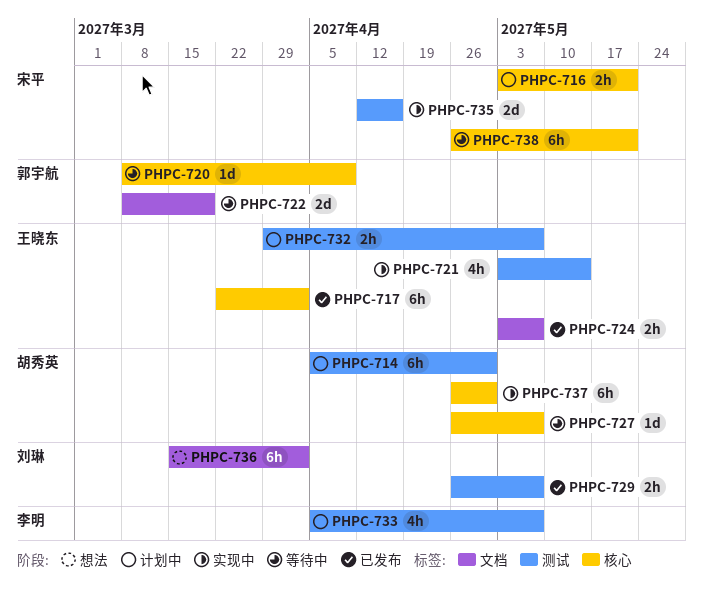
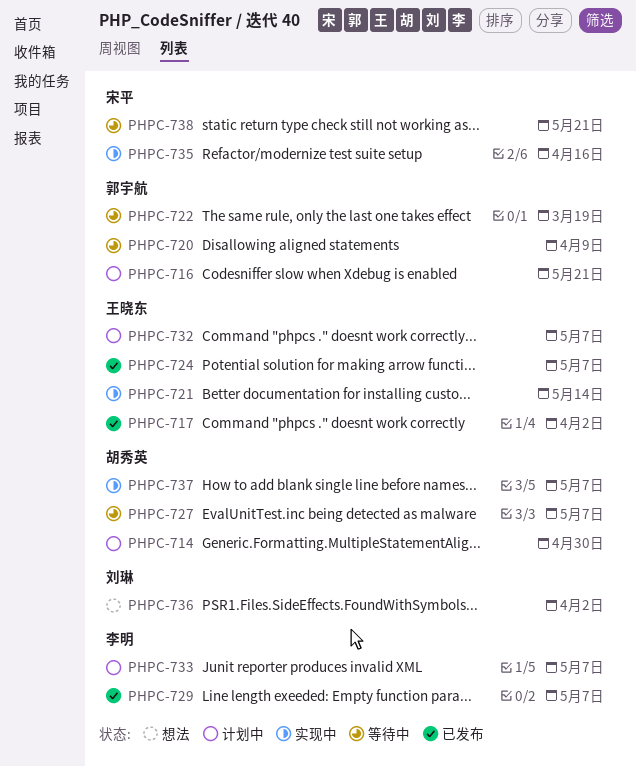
PHPC-716, owner: 宋平 -> 郭宇航
PHPC-729, owner: 刘琳 -> 李明
PHPC-737, due: Apr 30 -> May 7

